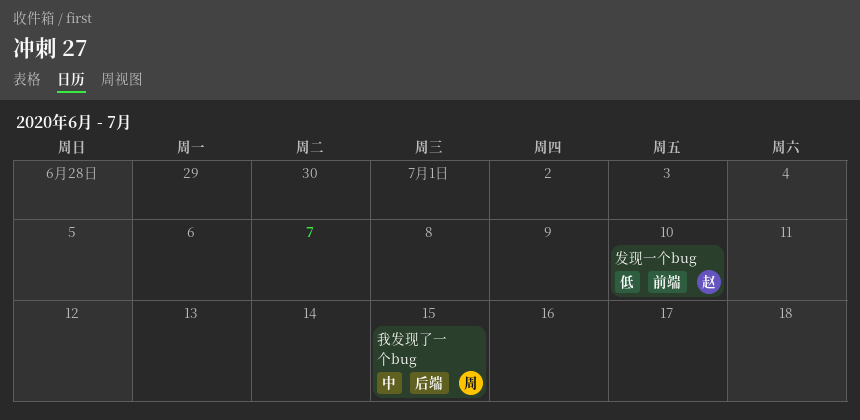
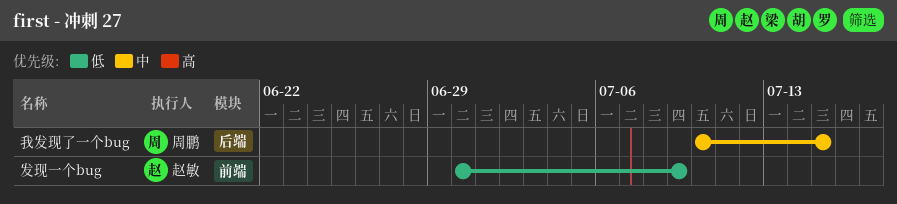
发现一个bug, due: Jul 10 -> Jul 9

